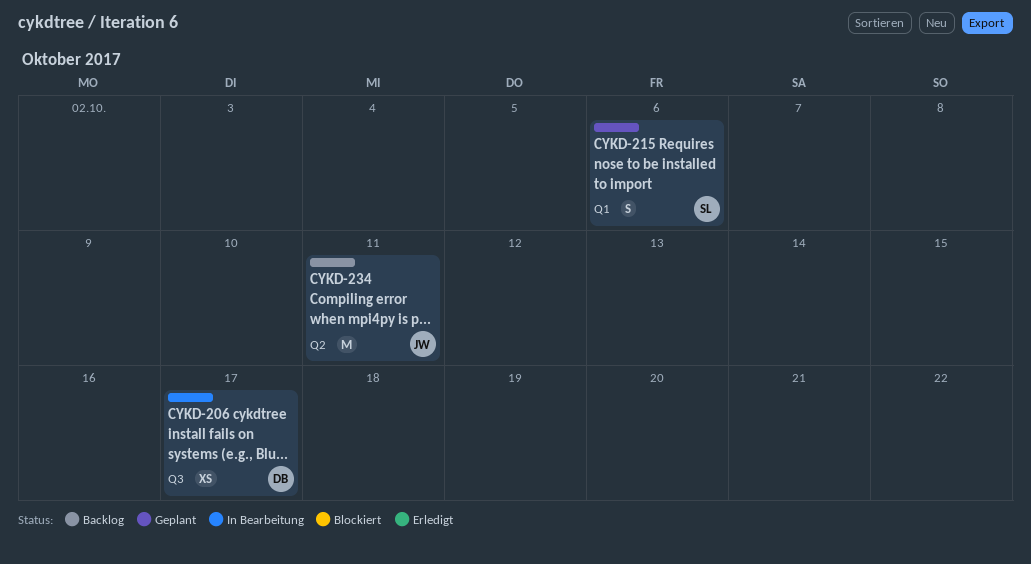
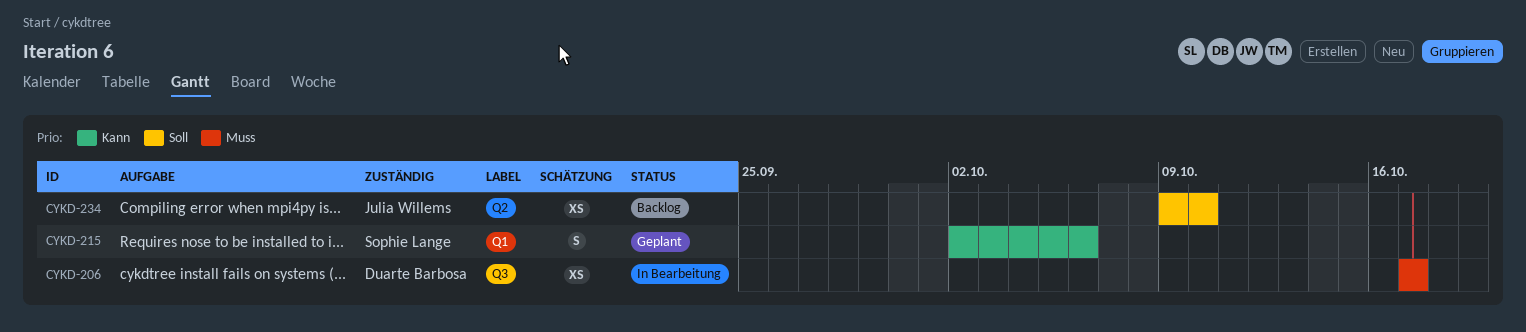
CYKD-234, estimate: M -> XS
CYKD-234, due: Oct 11 -> Oct 10

